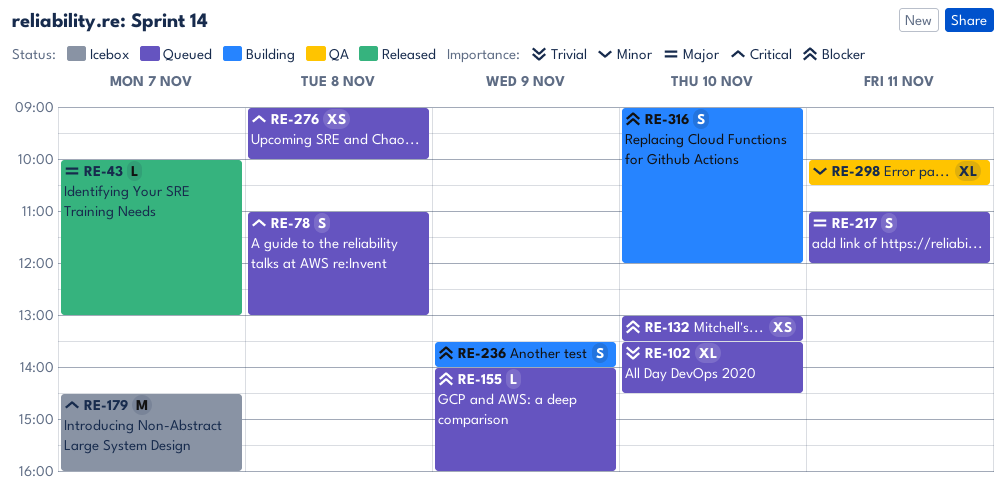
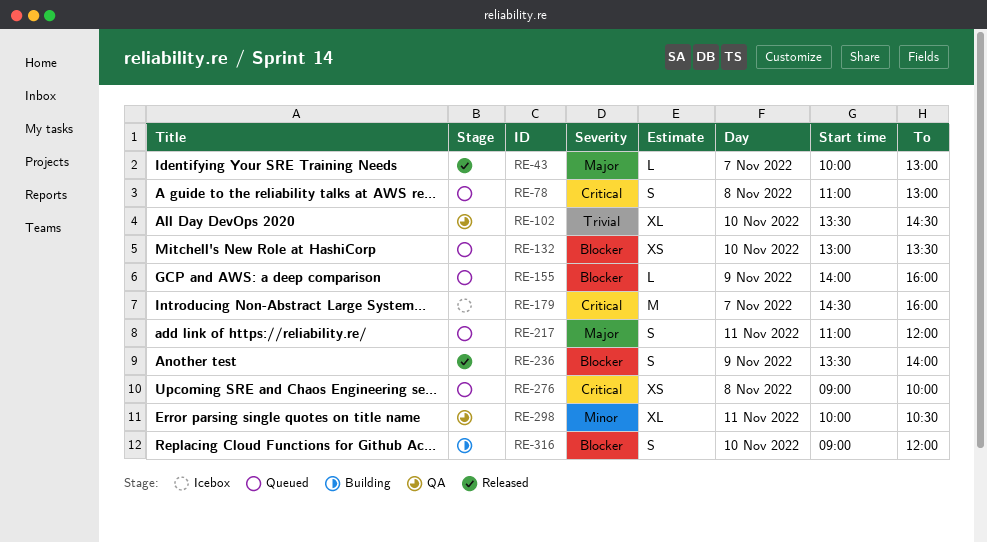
RE-102, status: Queued -> QA
RE-236, status: Building -> Released

